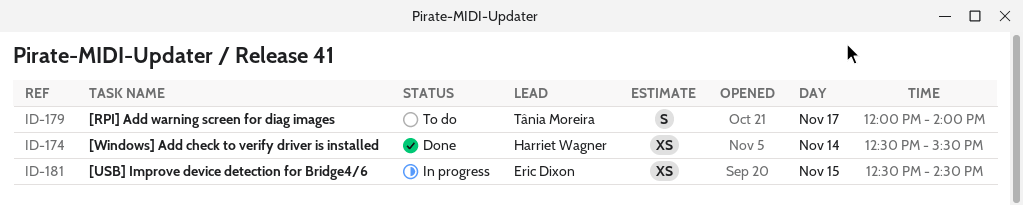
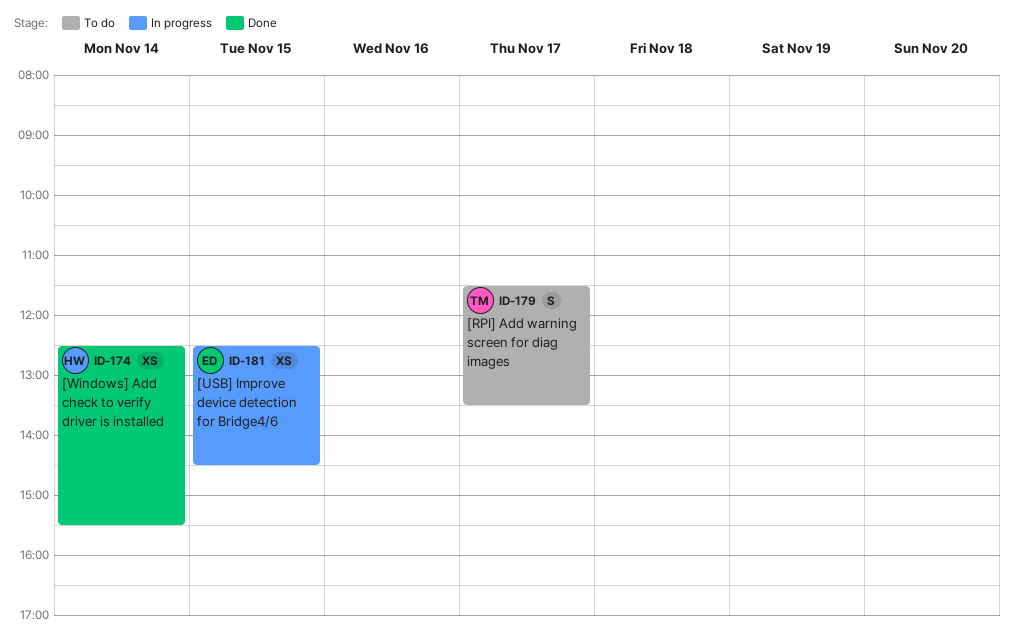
ID-179, begins: 12:00 -> 11:30
ID-179, ends: 14:00 -> 13:30

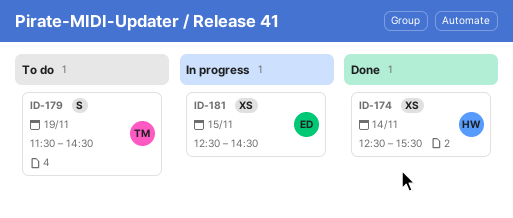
ID-179, day: Nov 17 -> Nov 19
ID-179, ends: 13:30 -> 14:30

